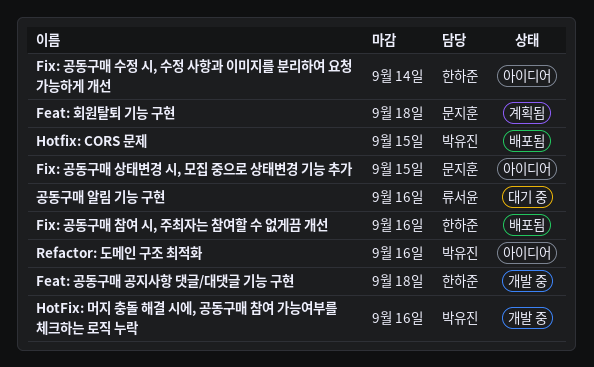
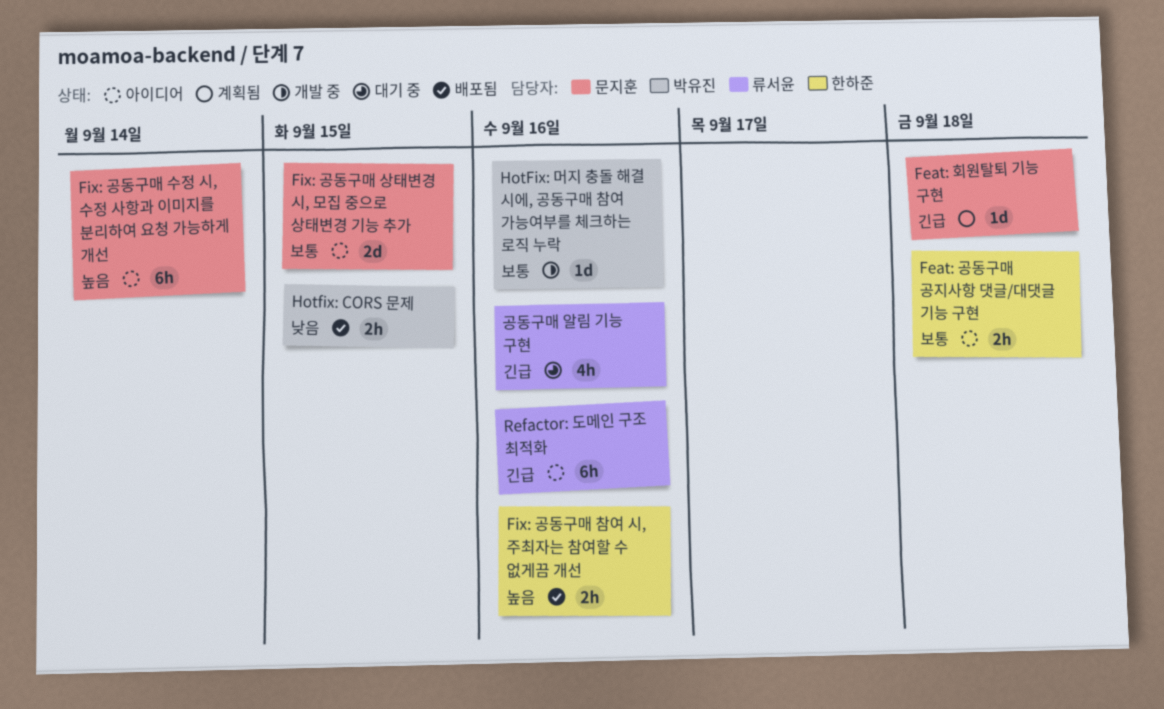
Feat: 공동구매 공지사항 댓글/대댓글 기능 구현, status: 개발 중 -> 아이디어
Fix: 공동구매 수정 시, 수정 사항과 이미지를 분리하여 요청 가능하게 개선, owner: 한하준 -> 문지훈
Refactor: 도메인 구조 최적화, owner: 박유진 -> 류서윤

